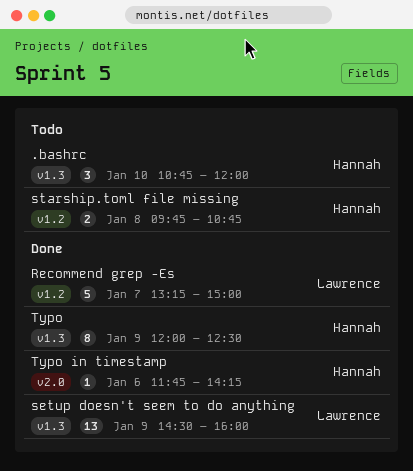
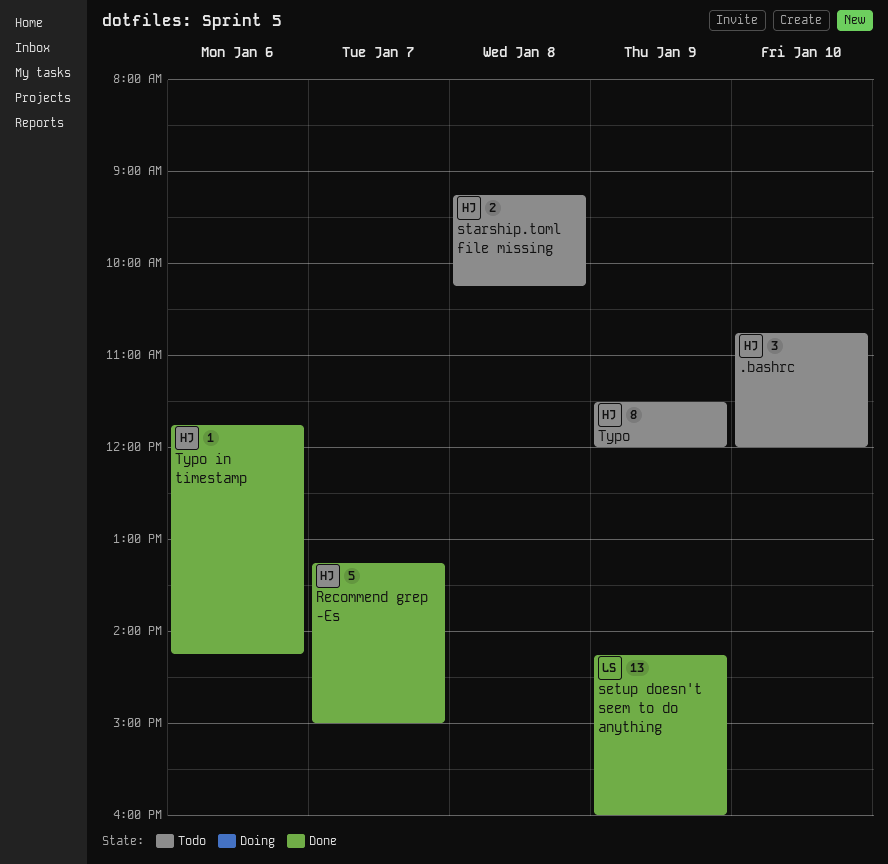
Recommend grep -Es, owner: Lawrence -> Hannah
setup doesn't seem to do anything, begins: 14:30 -> 14:15
starship.toml file missing, begins: 09:45 -> 09:15
starship.toml file missing, ends: 10:45 -> 10:15
Typo, status: Done -> Todo
Typo, begins: 12:00 -> 11:30
Typo, ends: 12:30 -> 12:00

